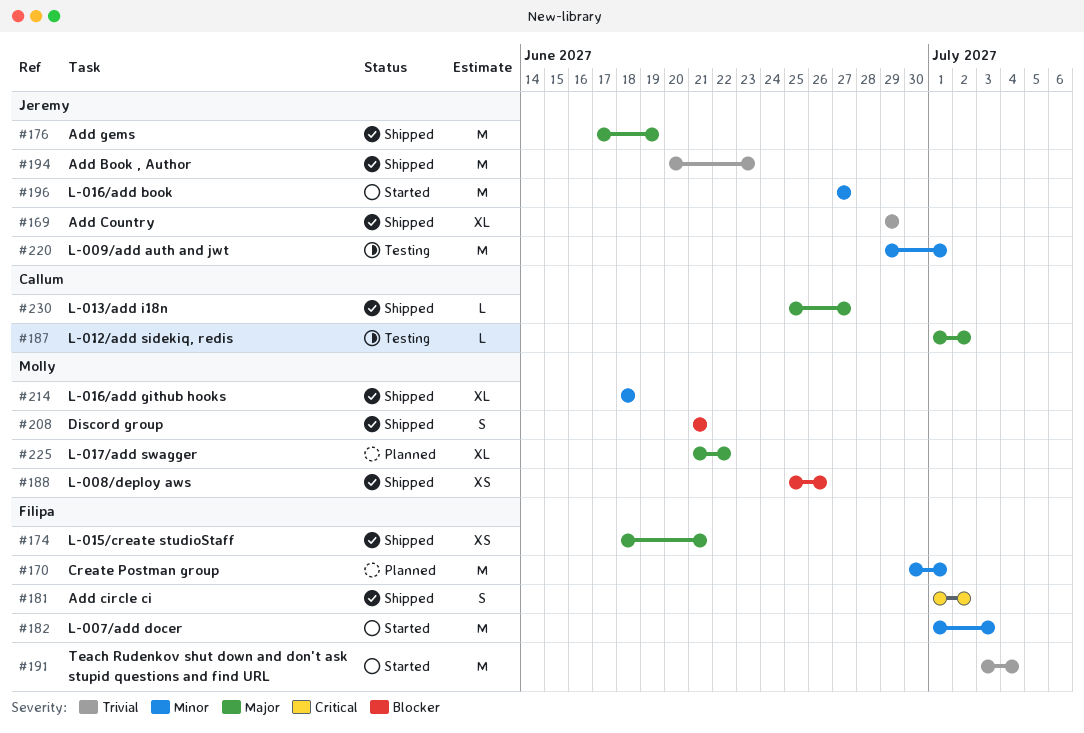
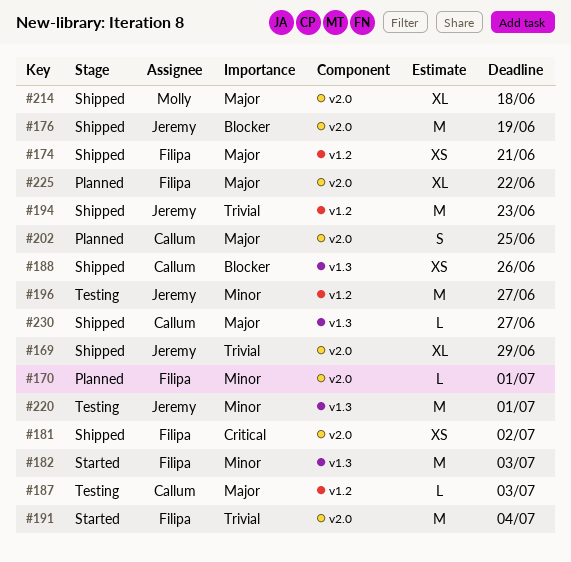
#170, estimate: M -> L
#176, priority: Major -> Blocker
#181, estimate: S -> XS
#187, due: Jul 2 -> Jul 3
#188, owner: Molly -> Callum
#196, status: Started -> Testing
#202: none -> present
#208: present -> none
#214, priority: Minor -> Major
#225, owner: Molly -> Filipa

